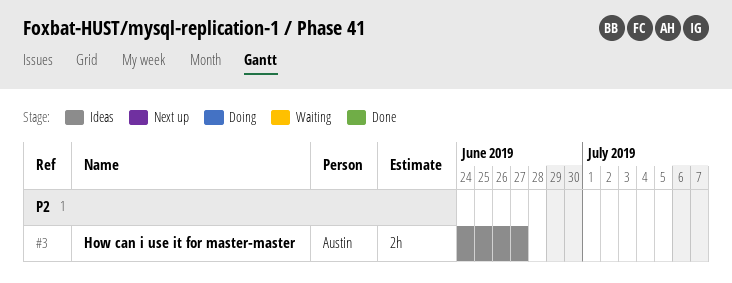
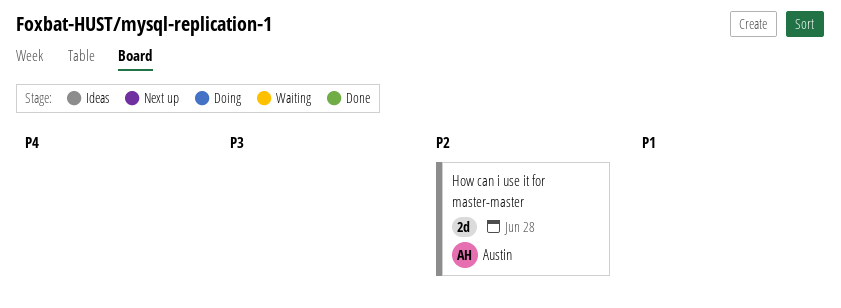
How can i use it for master-master, estimate: 2h -> 2d
How can i use it for master-master, due: Jun 27 -> Jun 28

